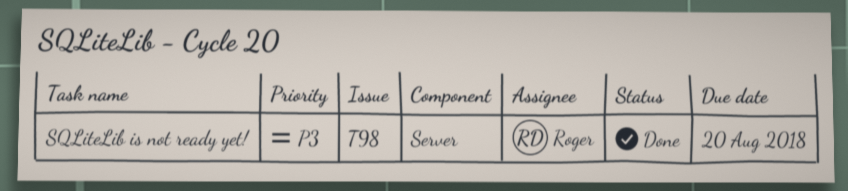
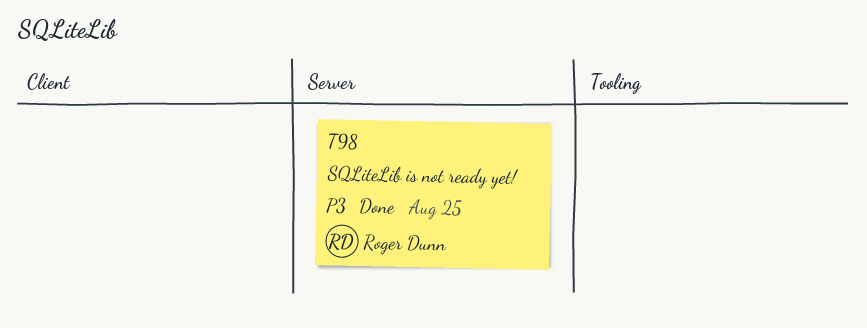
T98, due: Aug 20 -> Aug 25

